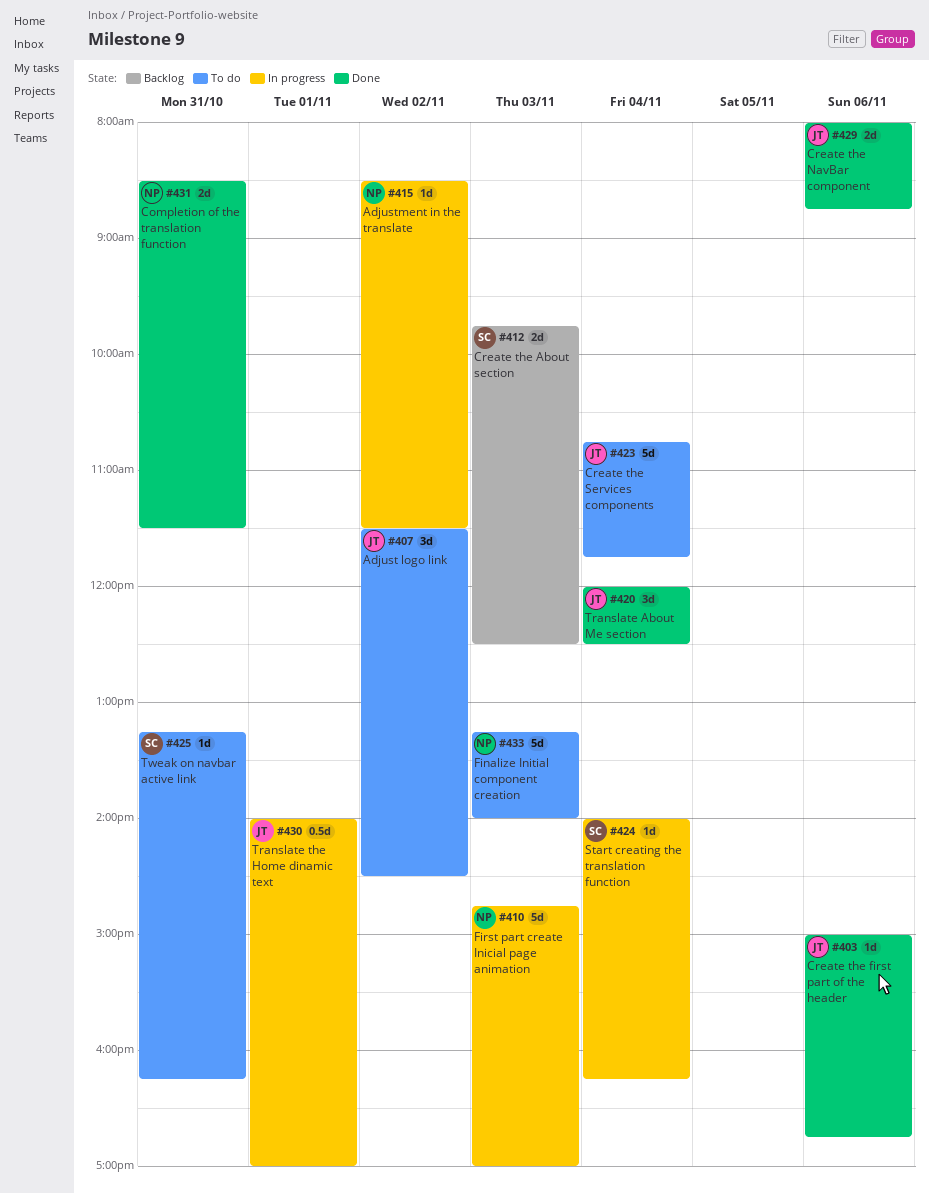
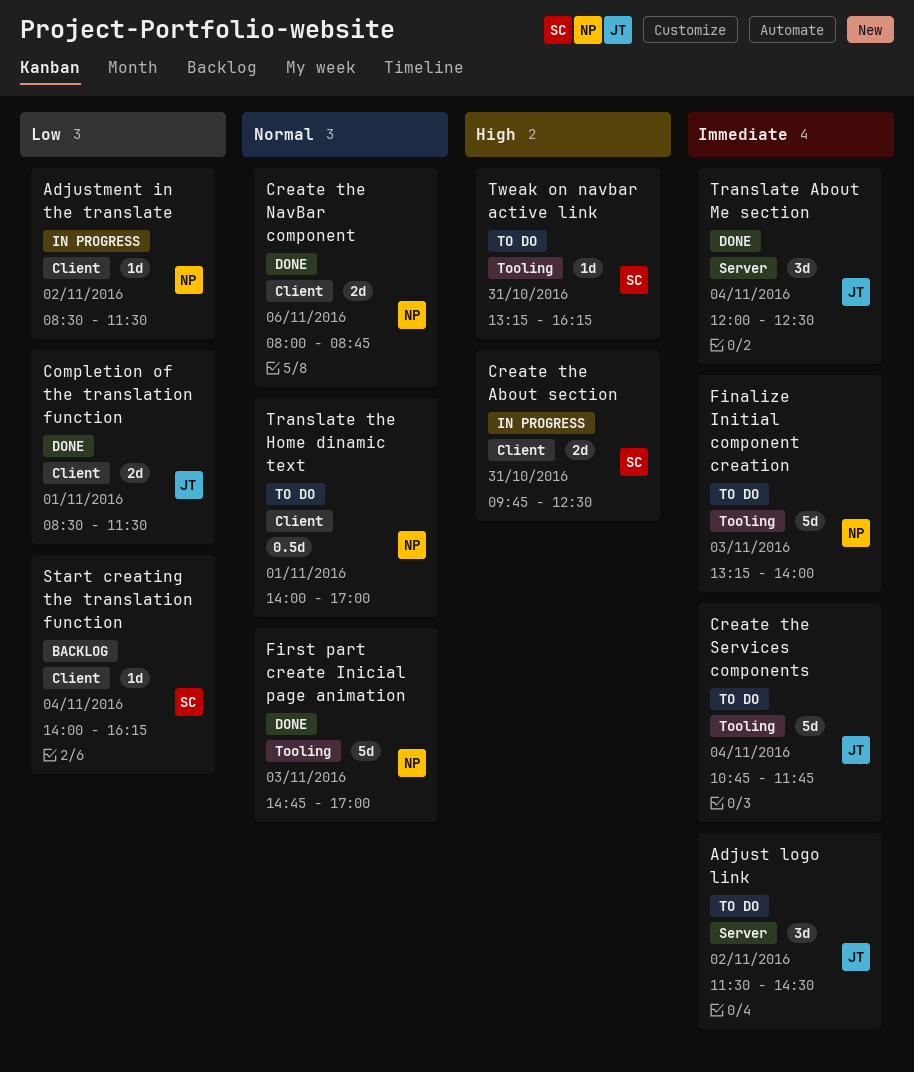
Completion of the translation function, owner: NP -> JT
Completion of the translation function, day: Oct 31 -> Nov 1
Create the About section, status: Backlog -> In progress
Create the About section, day: Nov 3 -> Oct 31
Create the first part of the header: present -> none
Create the NavBar component, owner: JT -> NP
First part create Inicial page animation, status: In progress -> Done
Start creating the translation function, status: In progress -> Backlog
Translate the Home dinamic text, status: In progress -> To do
Translate the Home dinamic text, owner: JT -> NP

